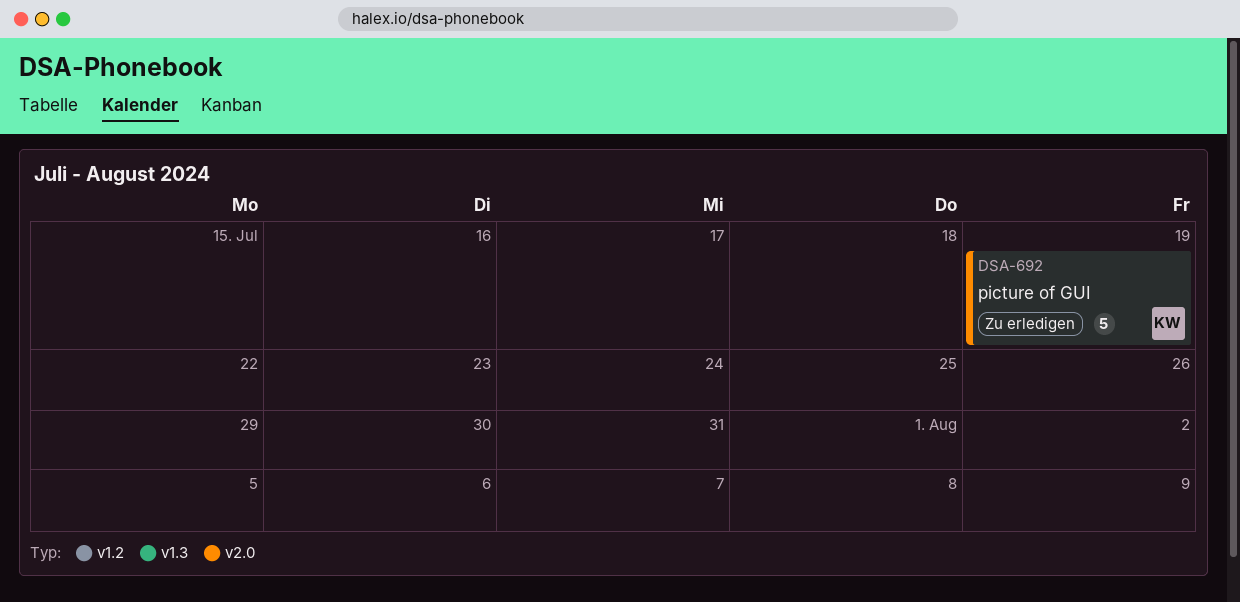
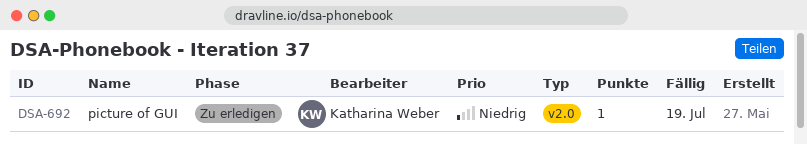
DSA-692, estimate: 5 -> 1

